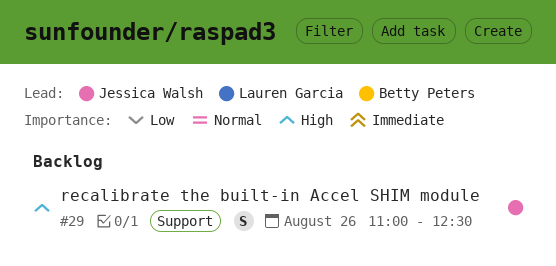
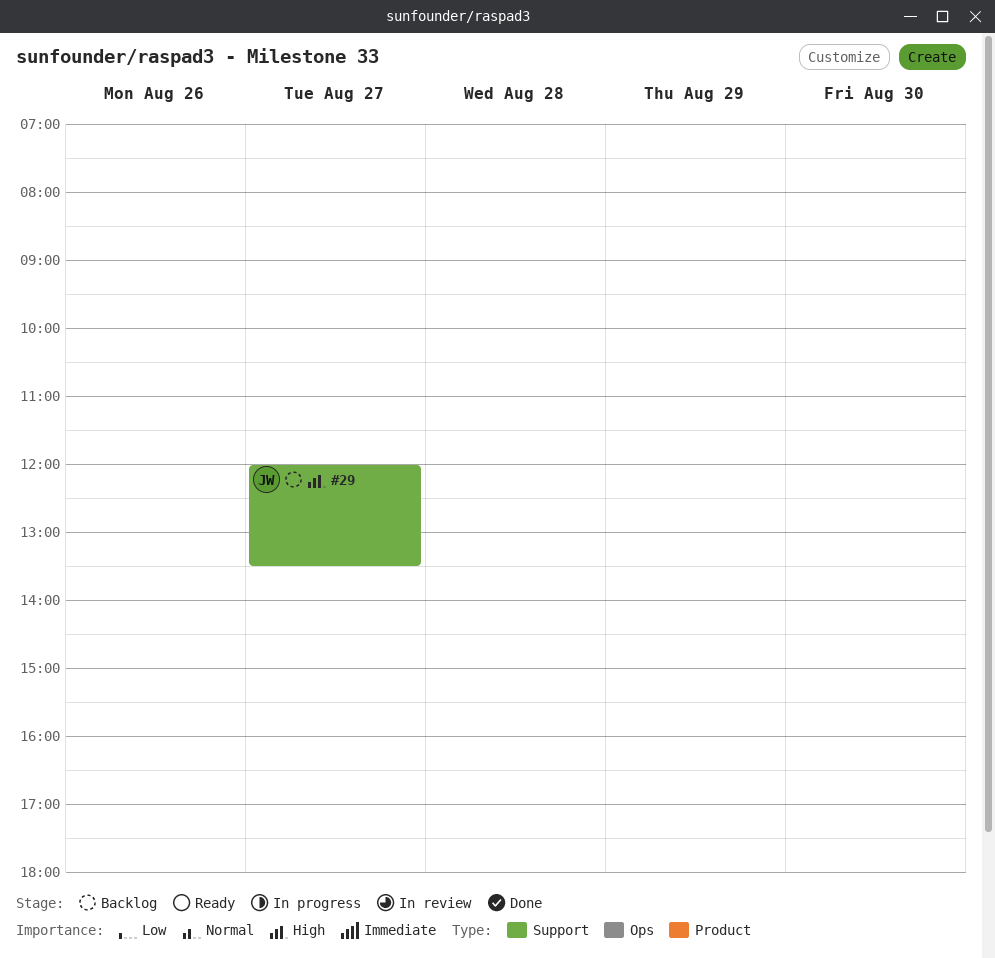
#29, day: Aug 26 -> Aug 27
#29, begins: 11:00 -> 12:00
#29, ends: 12:30 -> 13:30

